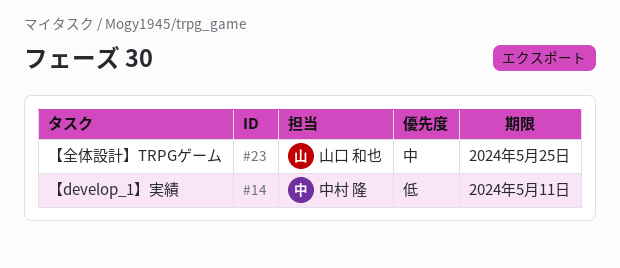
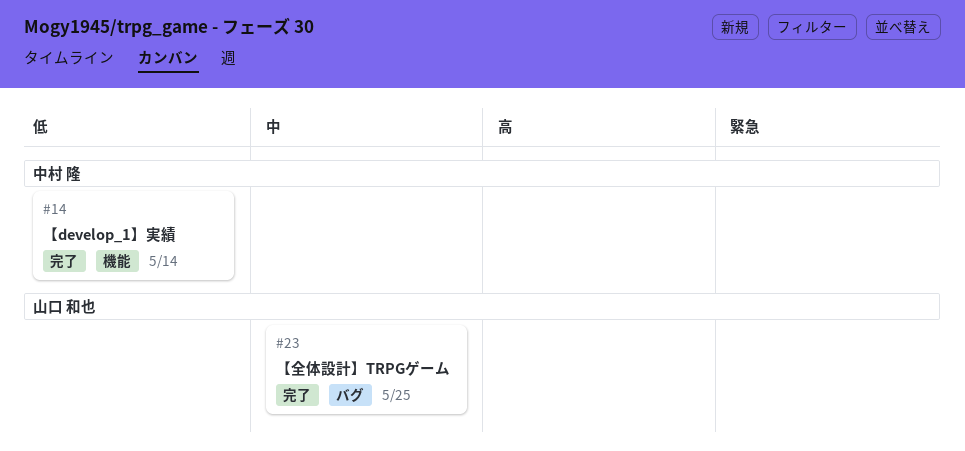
#14, due: May 11 -> May 14

